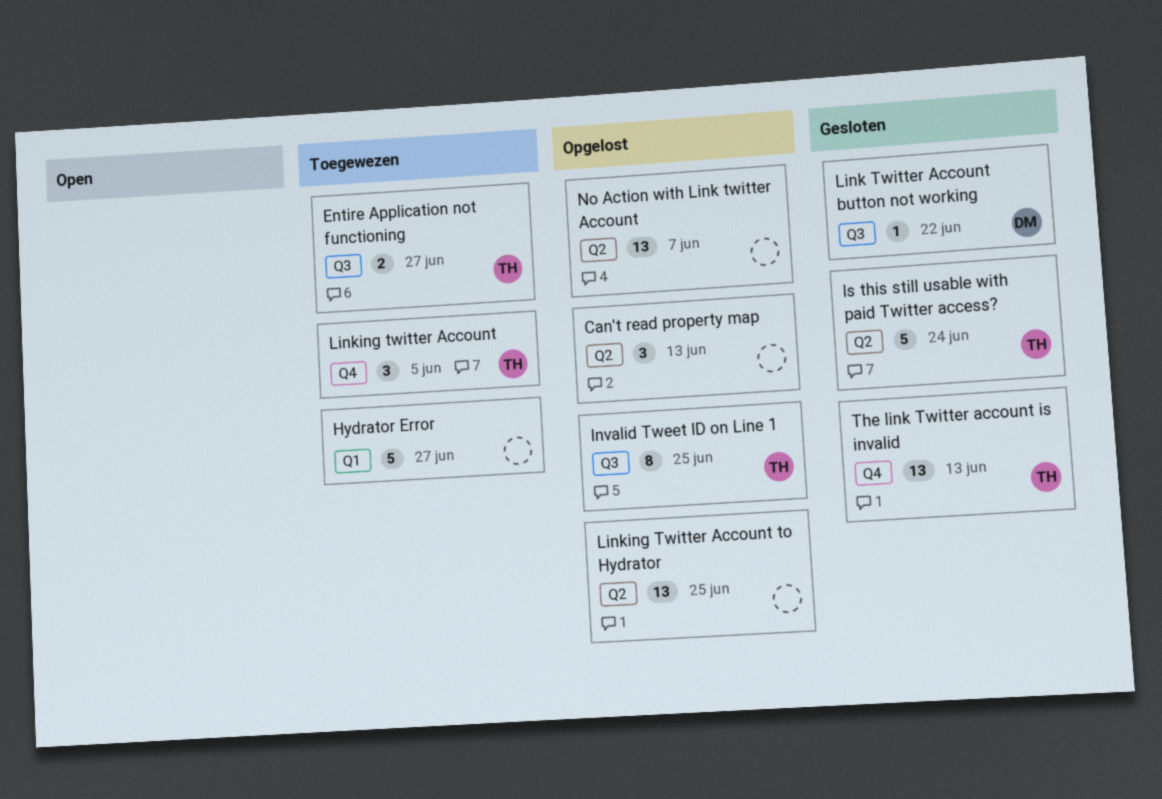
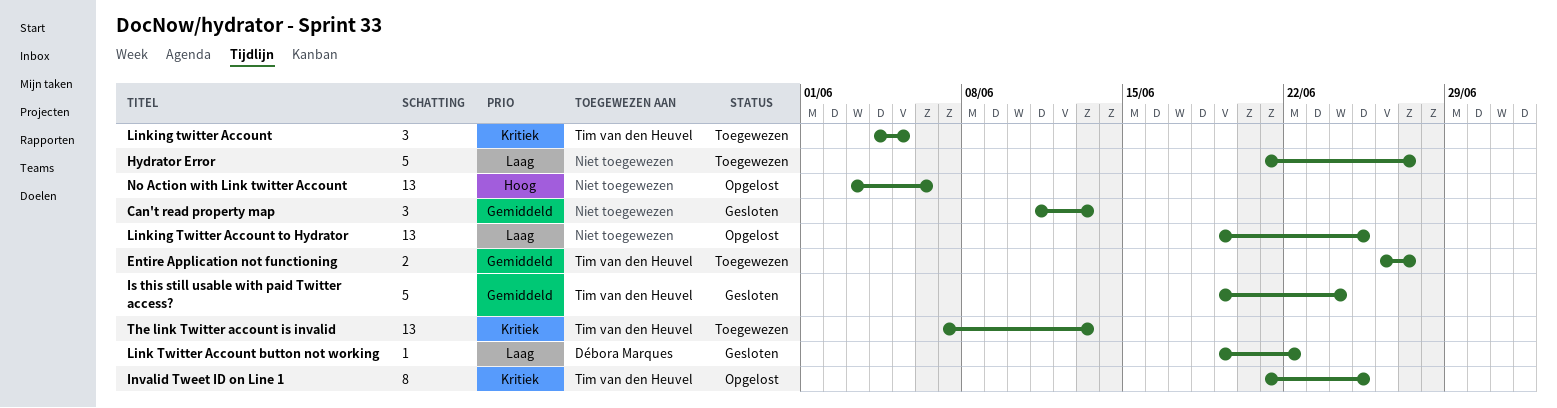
Can't read property map, status: Opgelost -> Gesloten
No Action with Link twitter Account, due: Jun 7 -> Jun 6
The link Twitter account is invalid, status: Gesloten -> Toegewezen

